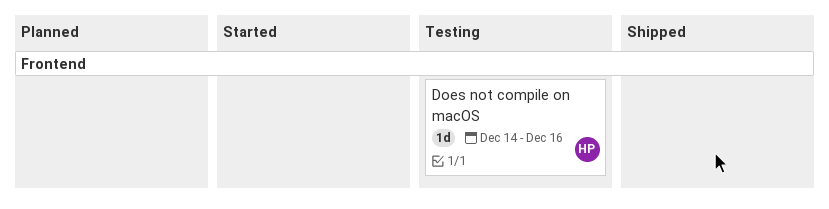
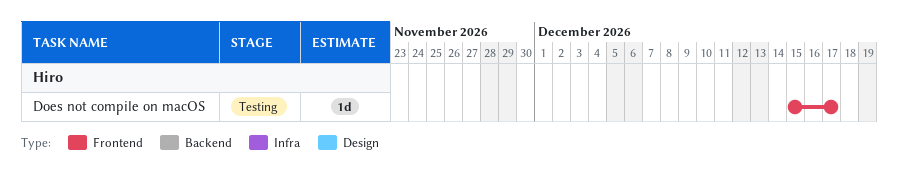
Does not compile on macOS, start: Dec 14 -> Dec 15
Does not compile on macOS, due: Dec 16 -> Dec 17

